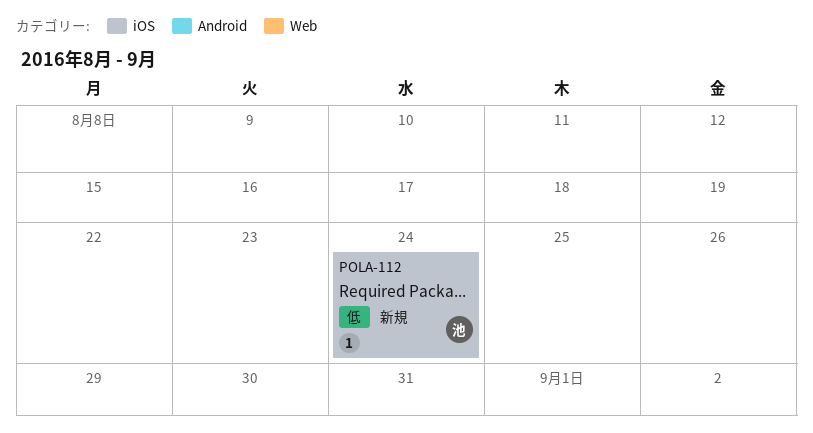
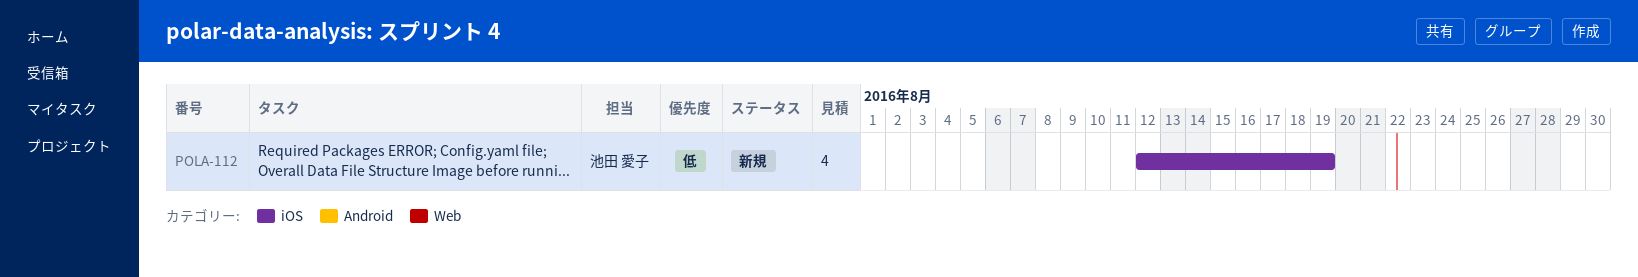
POLA-112, estimate: 1 -> 4
POLA-112, due: Aug 24 -> Aug 19

